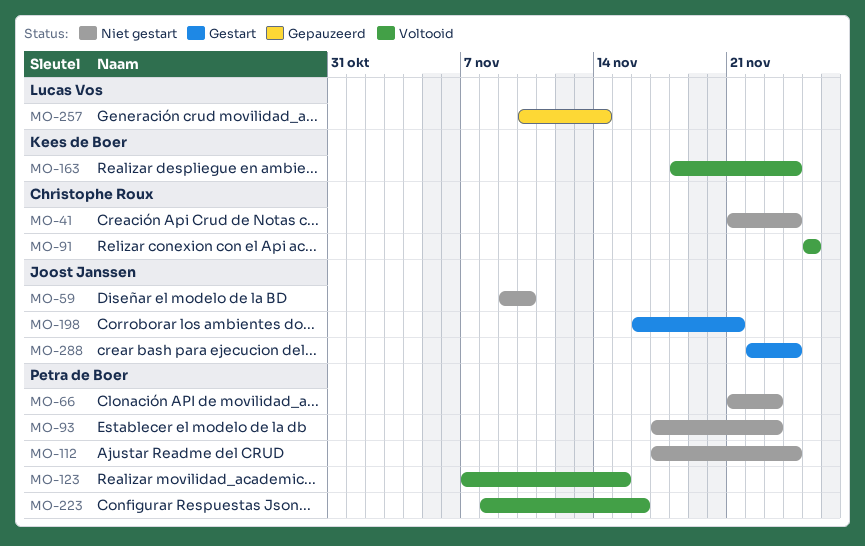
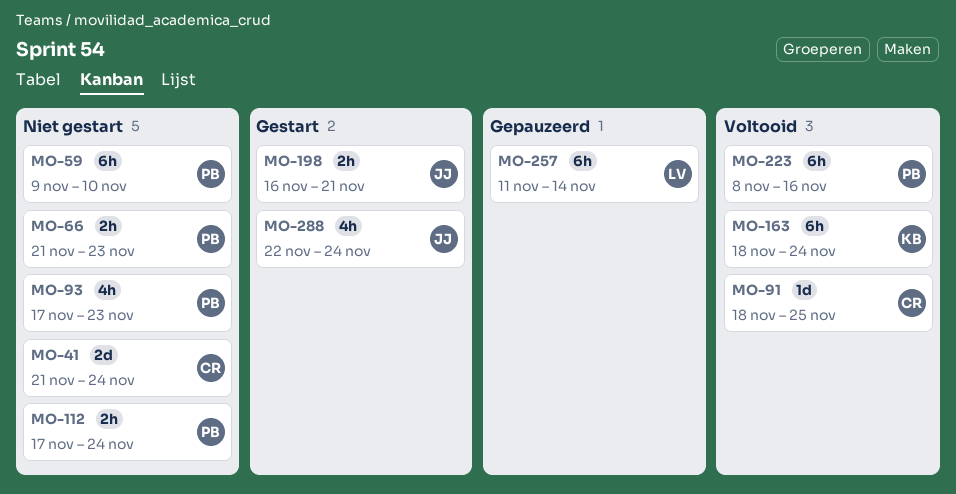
MO-59, owner: Joost Janssen -> Petra de Boer
MO-91, start: Nov 25 -> Nov 18
MO-123: present -> none
MO-257, start: Nov 10 -> Nov 11

